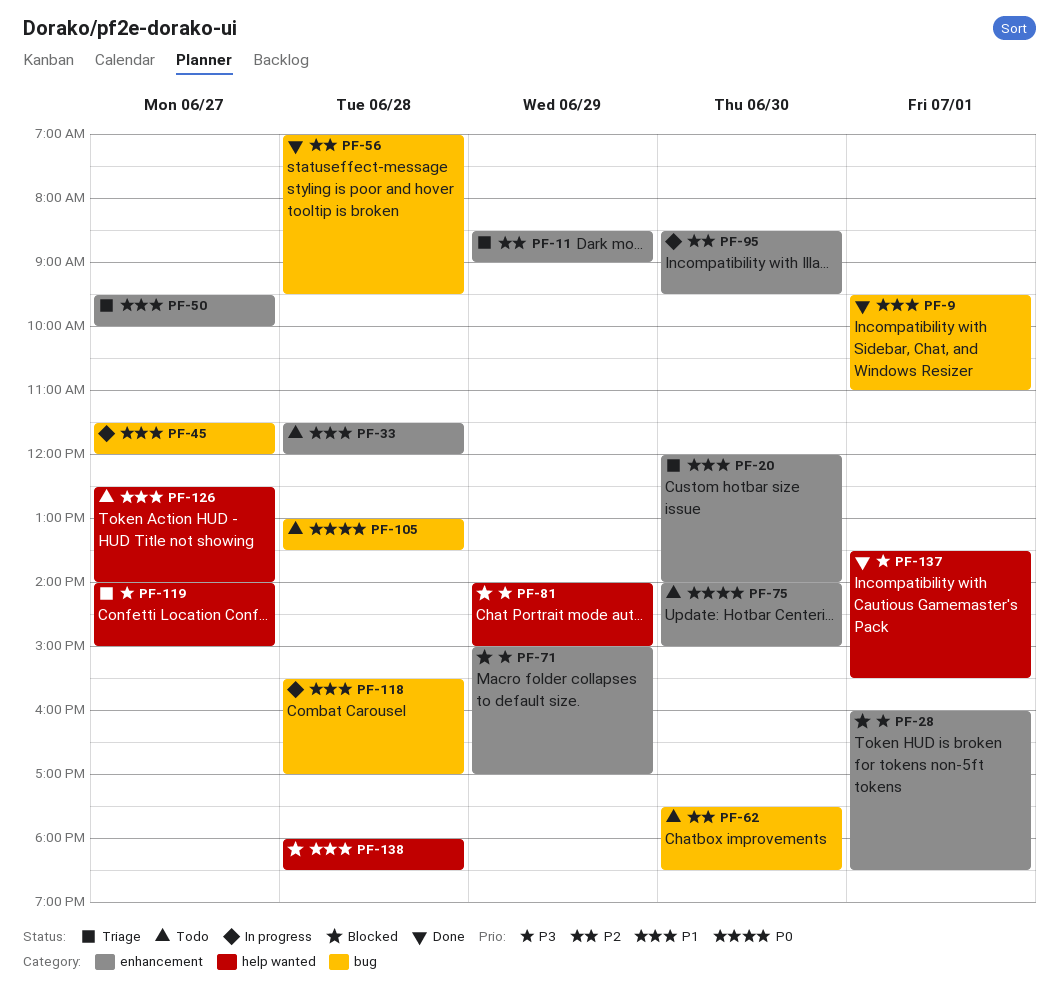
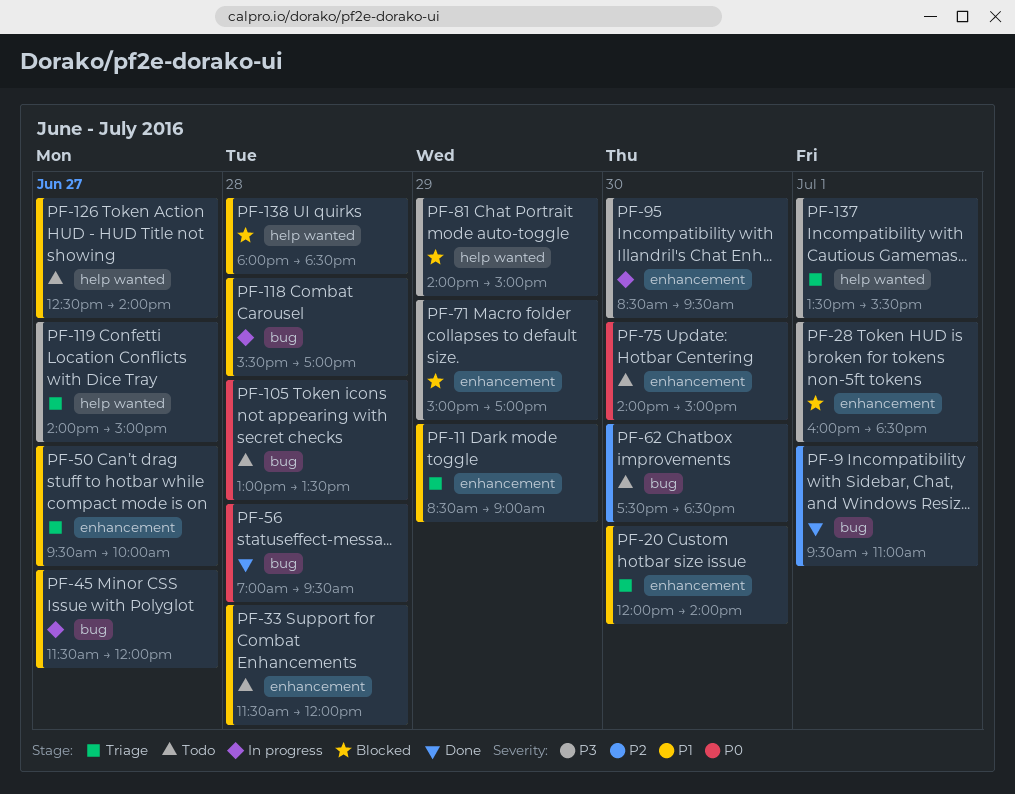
PF-9, priority: P1 -> P2
PF-11, priority: P2 -> P1
PF-56, priority: P2 -> P0
PF-95, priority: P2 -> P3
PF-137, status: Done -> Triage

